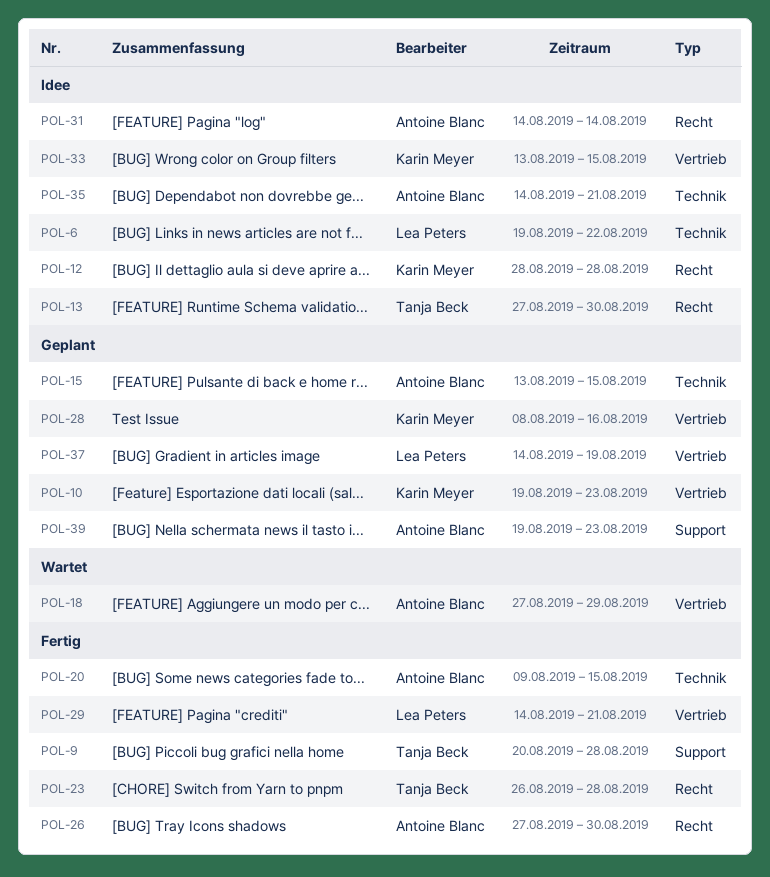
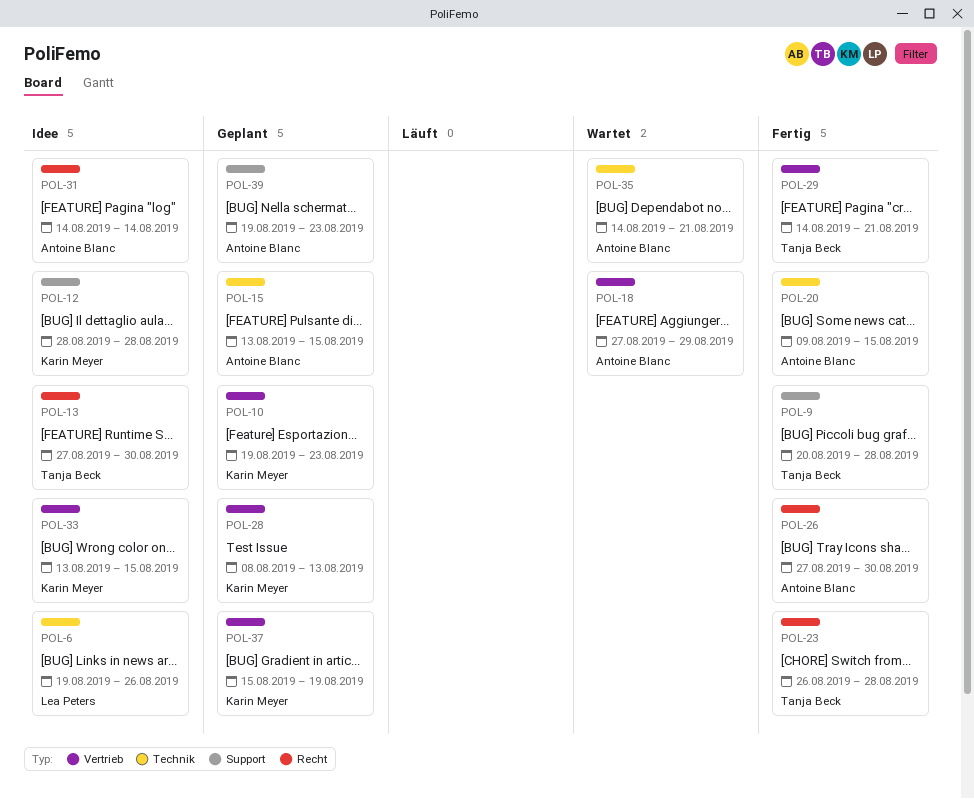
POL-6, due: Aug 22 -> Aug 26
POL-12, label: Recht -> Support
POL-28, due: Aug 16 -> Aug 13
POL-29, owner: Lea Peters -> Tanja Beck
POL-35, status: Idee -> Wartet
POL-37, owner: Lea Peters -> Karin Meyer
POL-37, start: Aug 14 -> Aug 15

